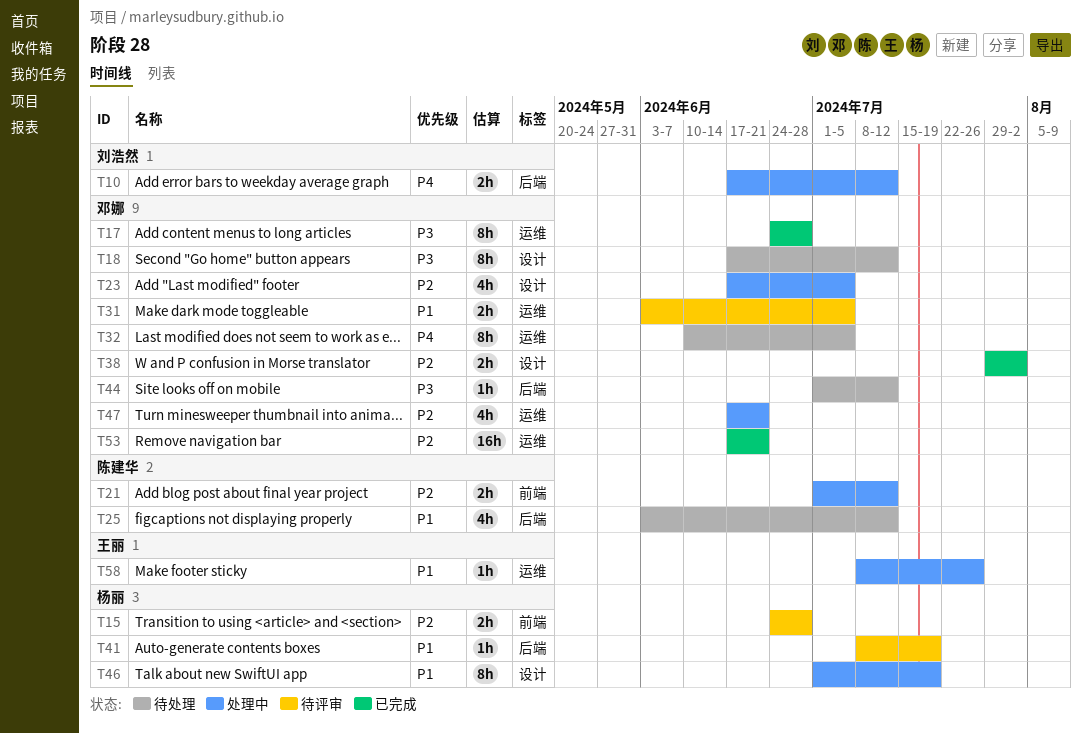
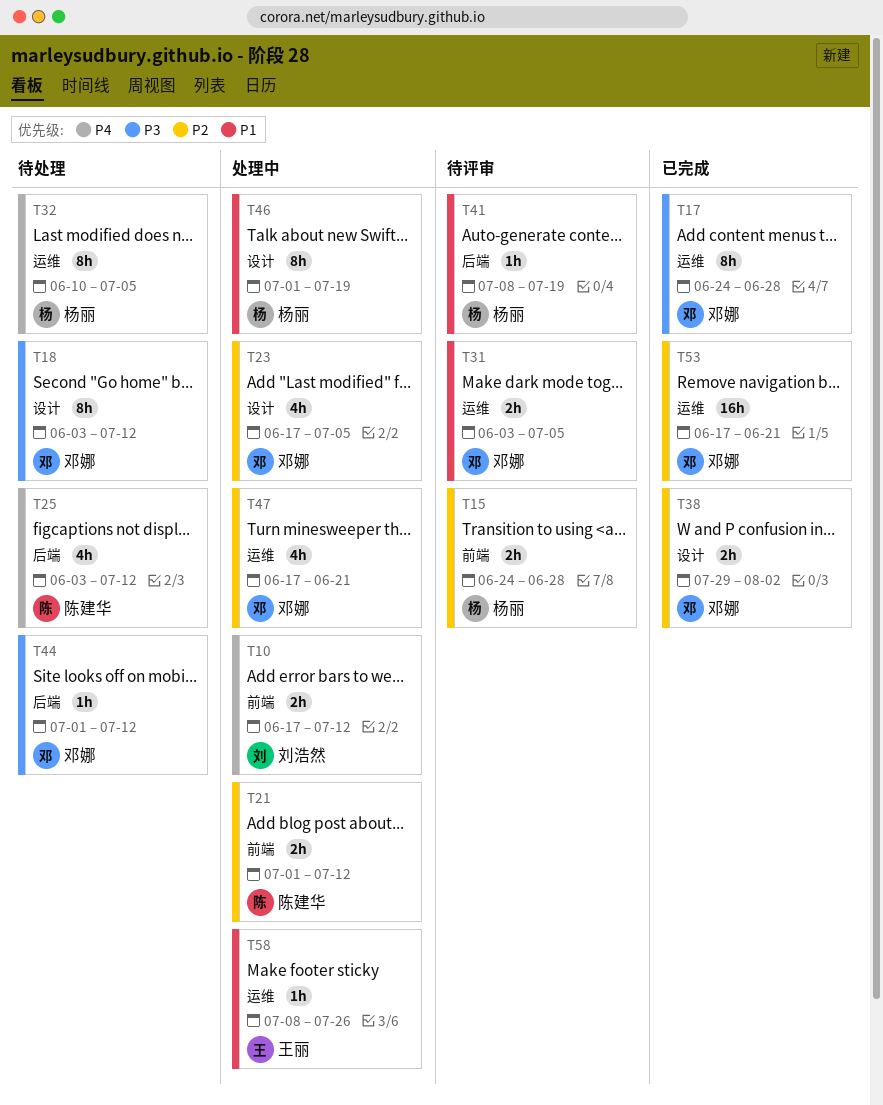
T10, label: 后端 -> 前端
T18, start: Jun 17 -> Jun 3
T25, priority: P1 -> P4
T32, owner: 邓娜 -> 杨丽

